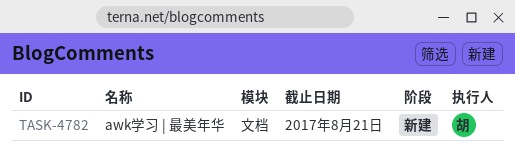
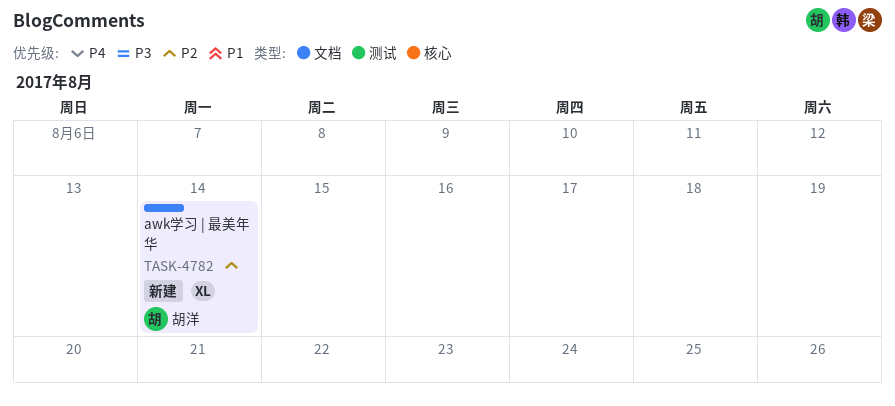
TASK-4782, due: Aug 21 -> Aug 14

